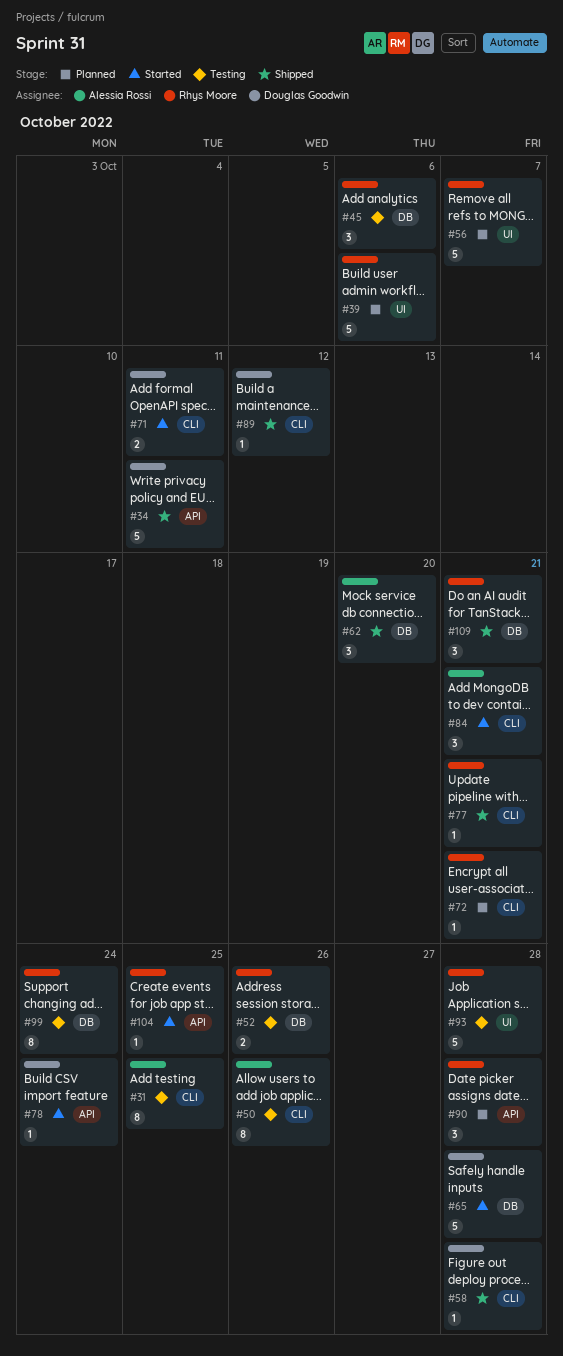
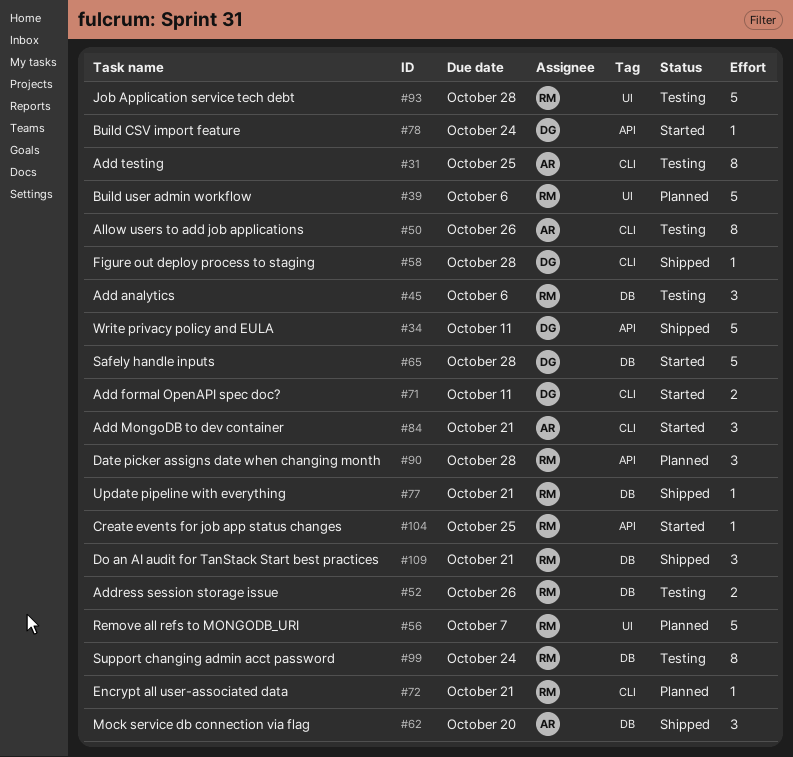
#77, label: CLI -> DB
#89: present -> none

